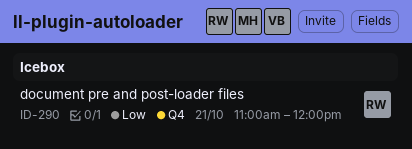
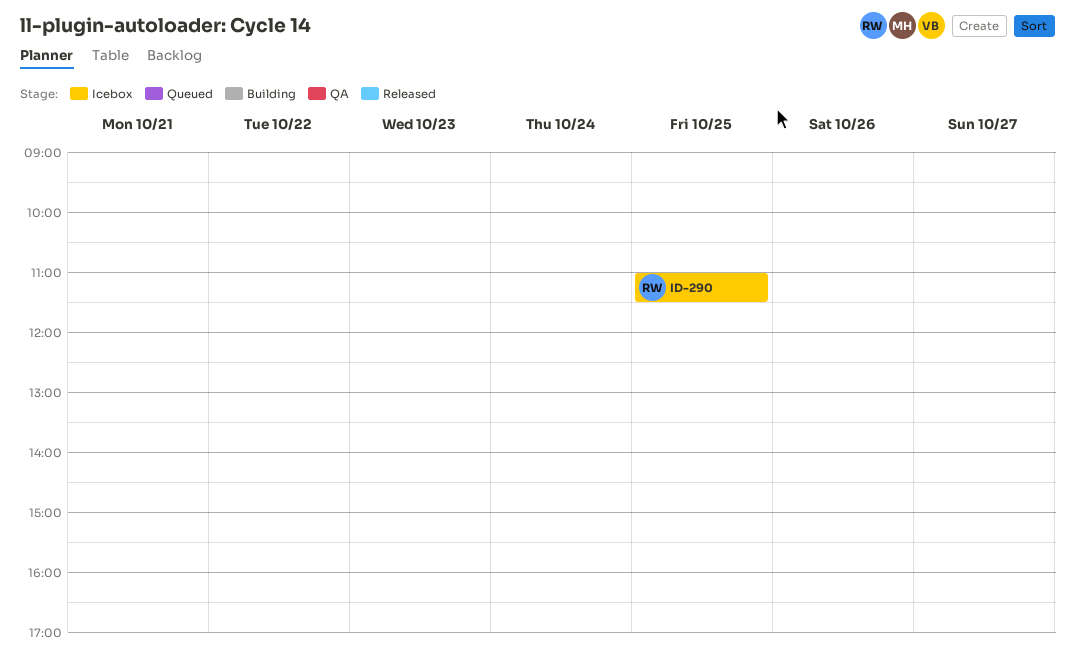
ID-290, day: Oct 21 -> Oct 25
ID-290, ends: 12:00 -> 11:30

